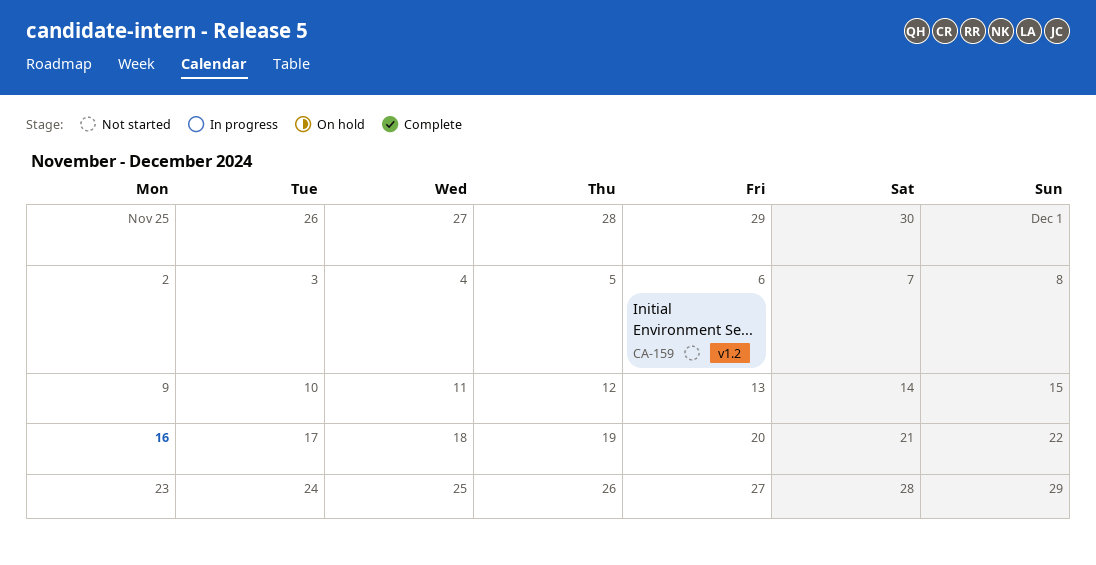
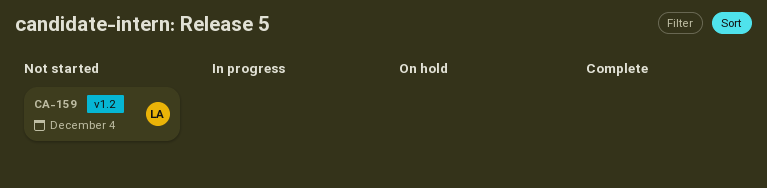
CA-159, due: Dec 6 -> Dec 4

